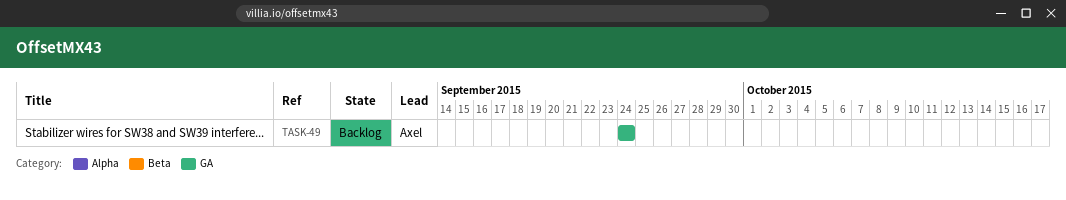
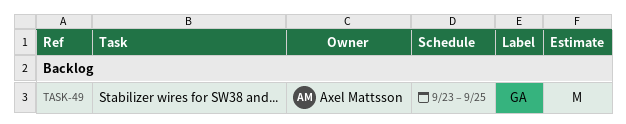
TASK-49, start: Sep 24 -> Sep 23
TASK-49, due: Sep 24 -> Sep 25

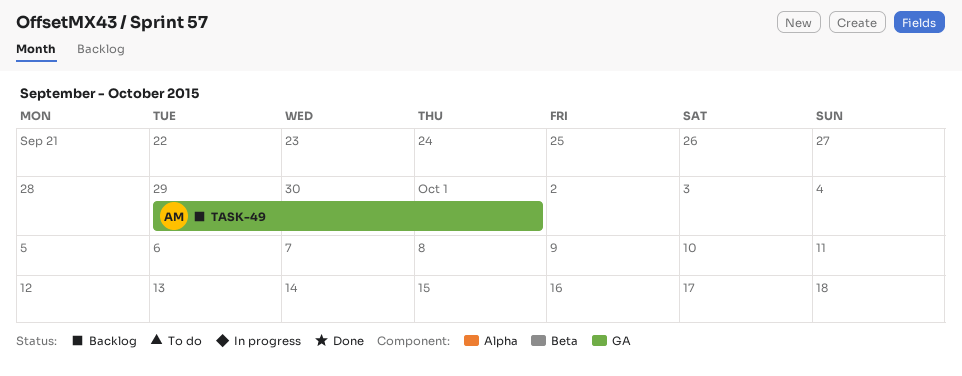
TASK-49, start: Sep 23 -> Sep 29
TASK-49, due: Sep 25 -> Oct 1

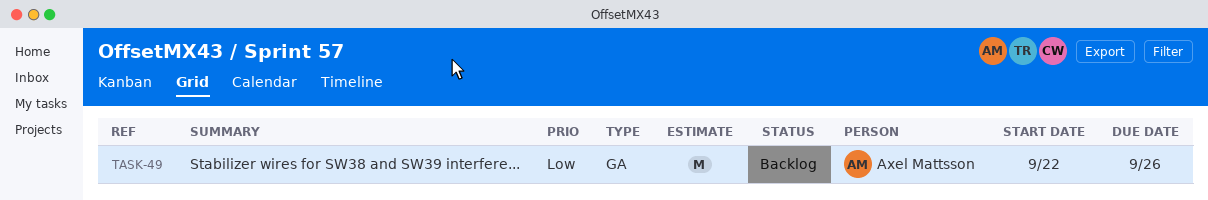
TASK-49, start: Sep 29 -> Sep 22
TASK-49, due: Oct 1 -> Sep 26

